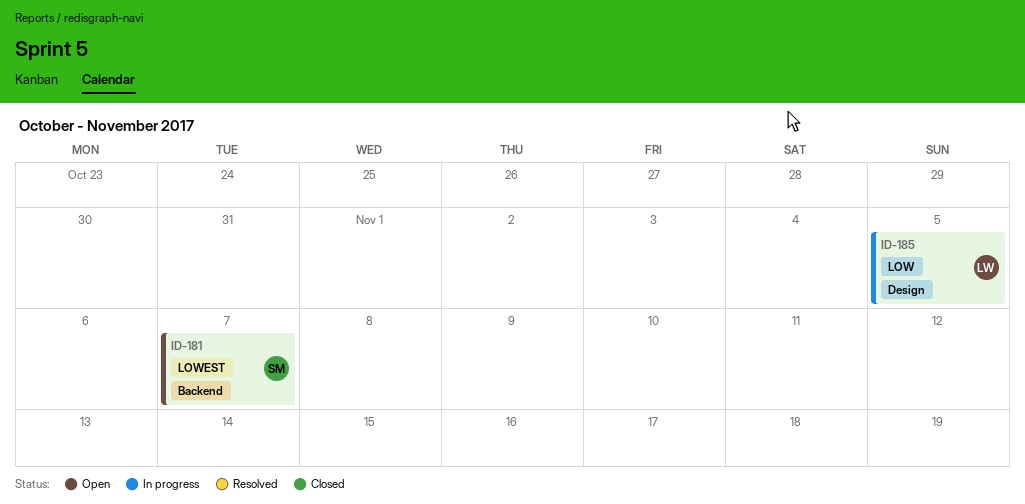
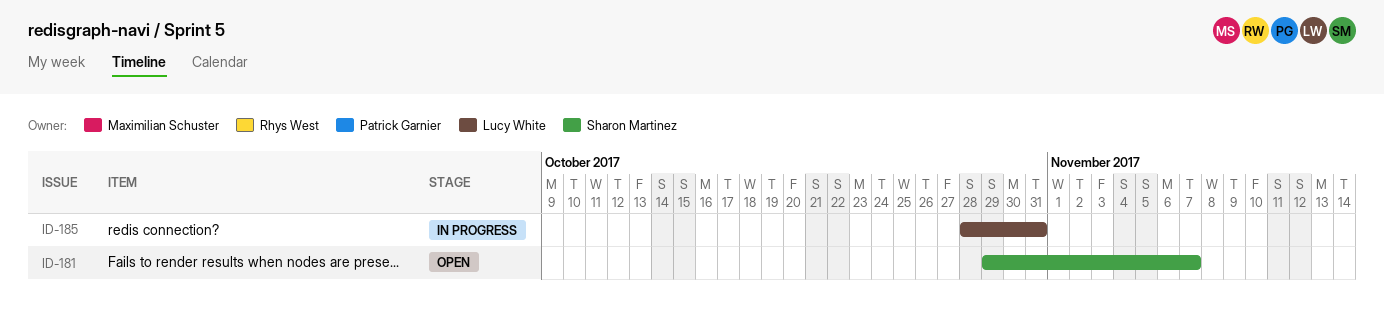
ID-185, due: Nov 5 -> Oct 31

